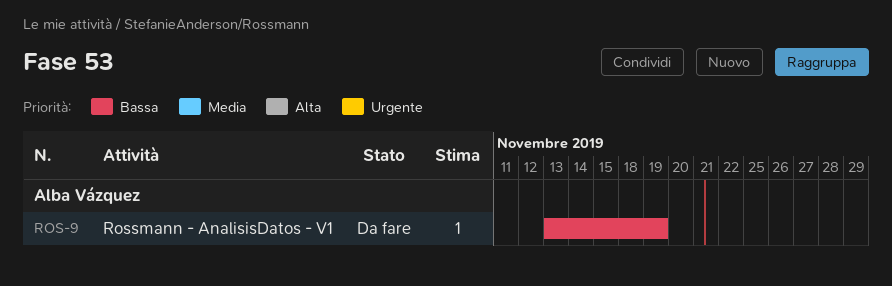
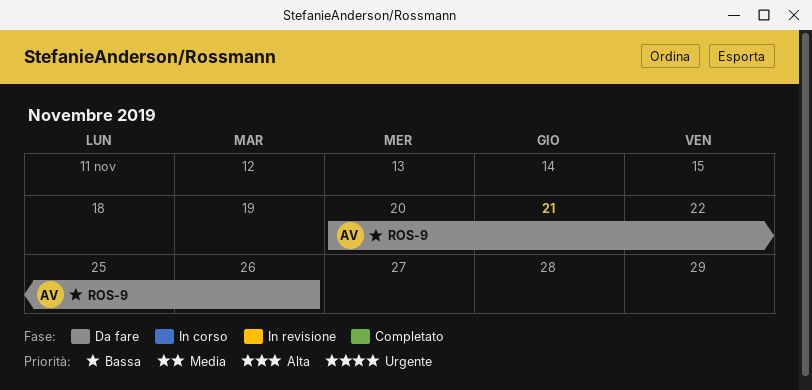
ROS-9, start: Nov 13 -> Nov 20
ROS-9, due: Nov 19 -> Nov 26

